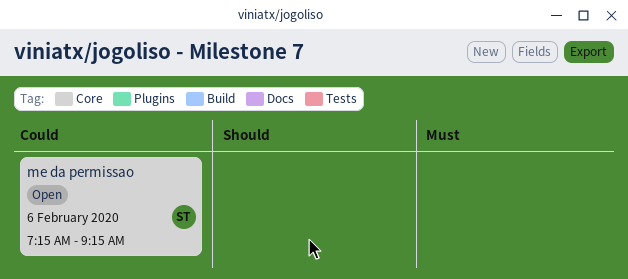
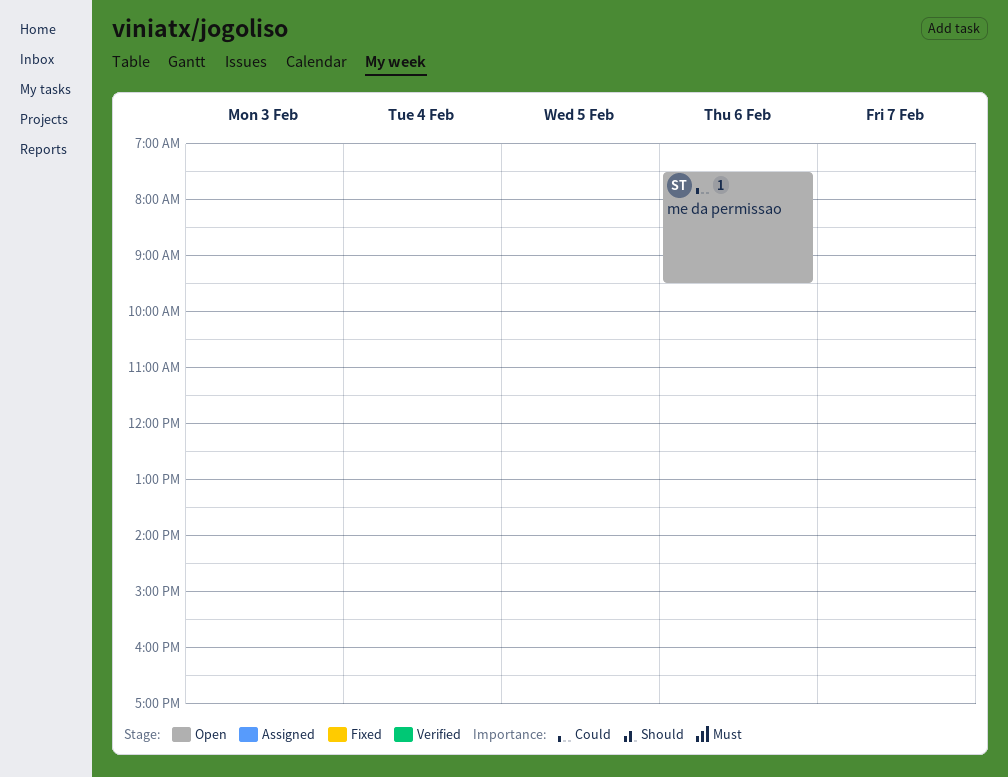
me da permissao, begins: 07:15 -> 07:30
me da permissao, ends: 09:15 -> 09:30

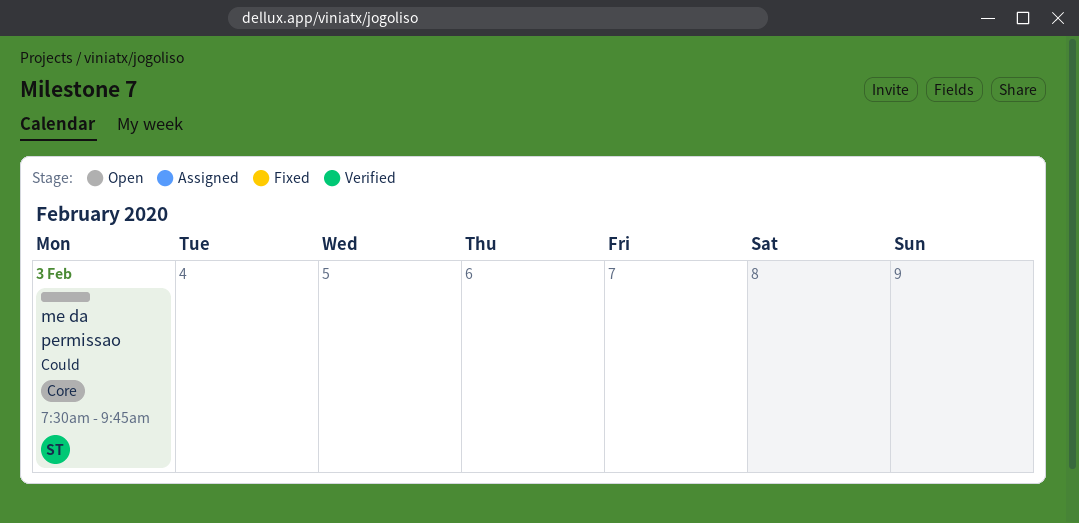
me da permissao, day: Feb 6 -> Feb 3
me da permissao, ends: 09:30 -> 09:45

